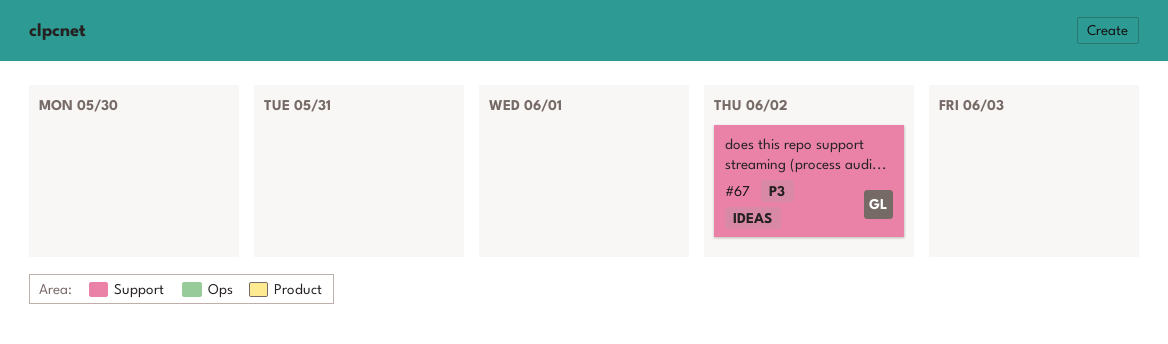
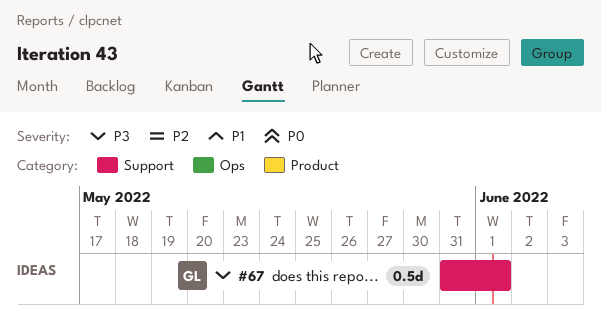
#67, due: Jun 2 -> Jun 1

